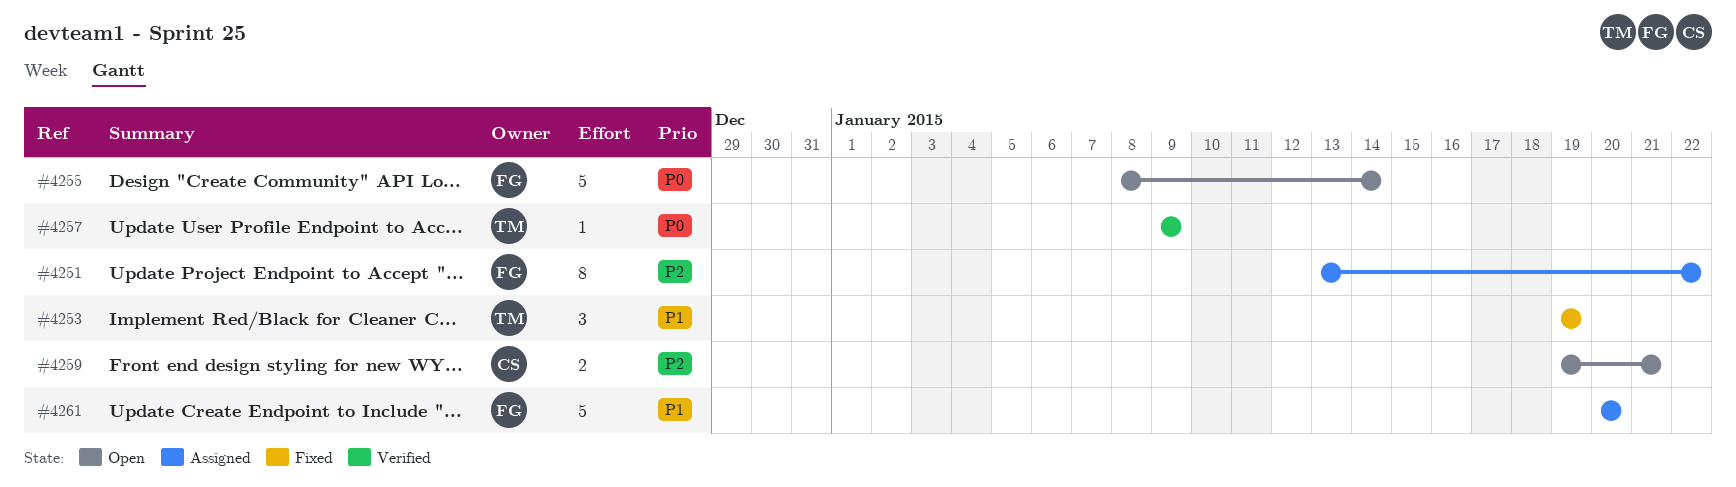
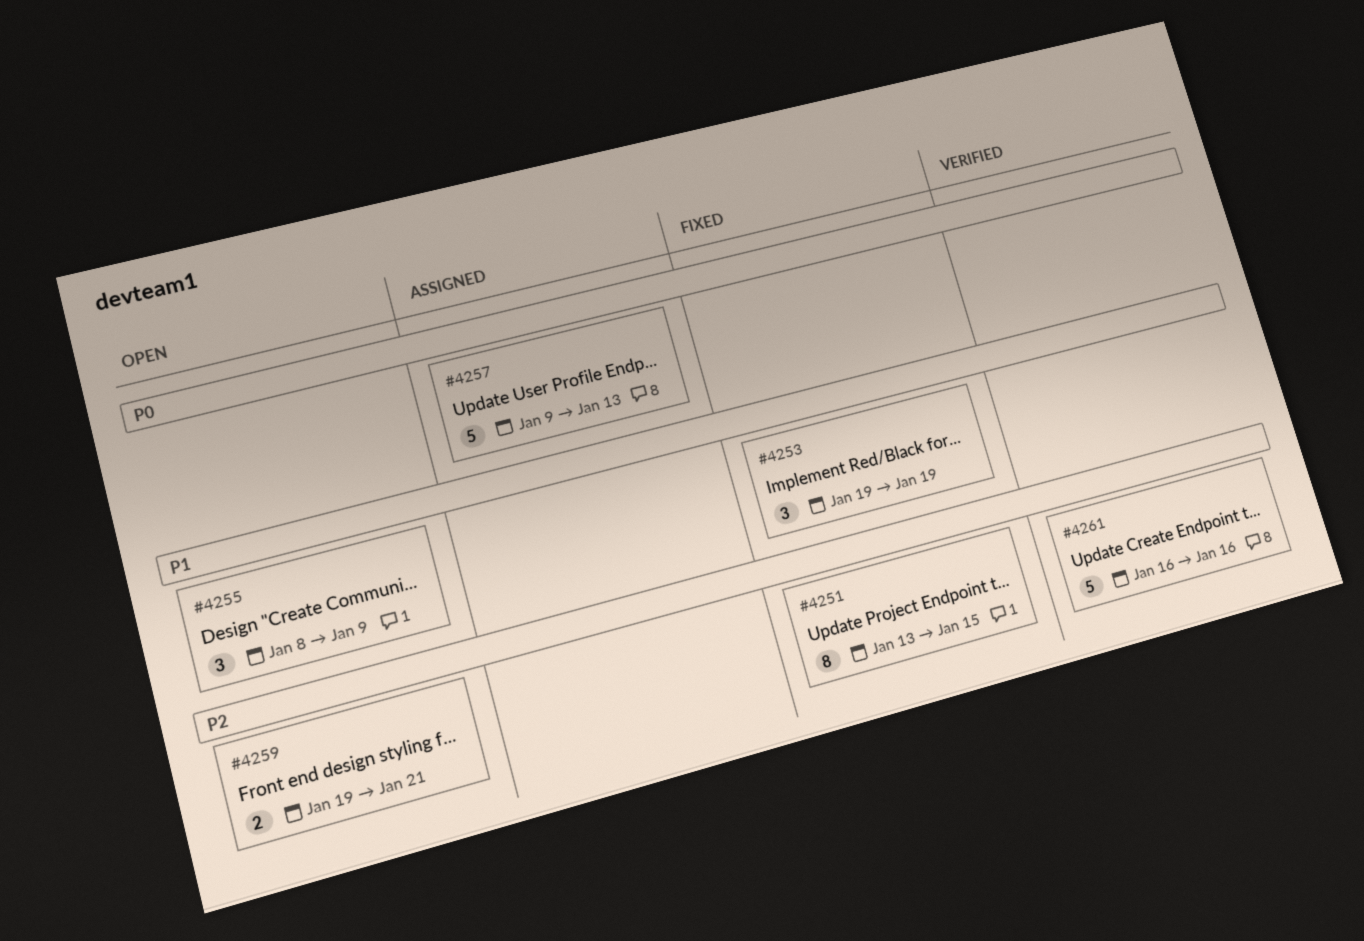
#4251, status: Assigned -> Fixed
#4251, due: Jan 22 -> Jan 15
#4255, priority: P0 -> P1
#4255, estimate: 5 -> 3
#4255, due: Jan 14 -> Jan 9
#4257, status: Verified -> Assigned
#4257, estimate: 1 -> 5
#4257, due: Jan 9 -> Jan 13
#4261, status: Assigned -> Verified
#4261, priority: P1 -> P2
#4261, start: Jan 20 -> Jan 16
#4261, due: Jan 20 -> Jan 16

